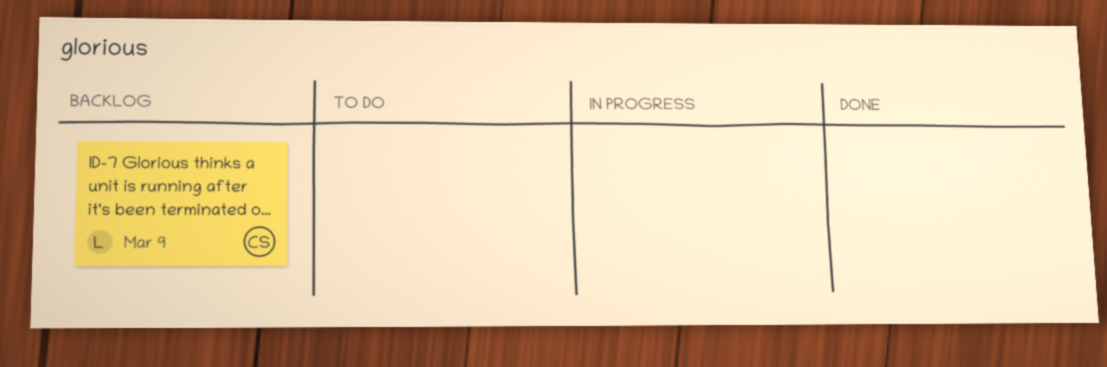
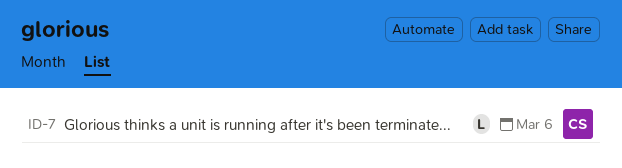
ID-7, due: Mar 9 -> Mar 6

